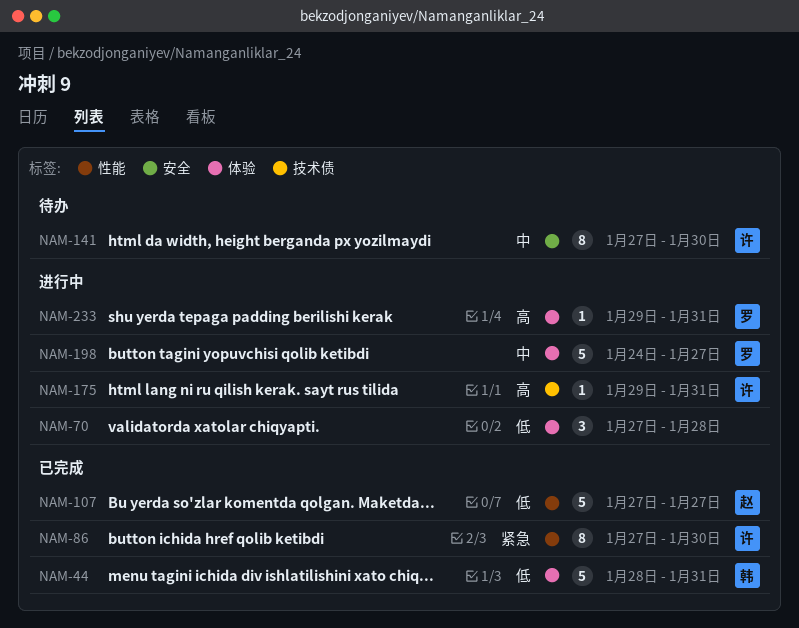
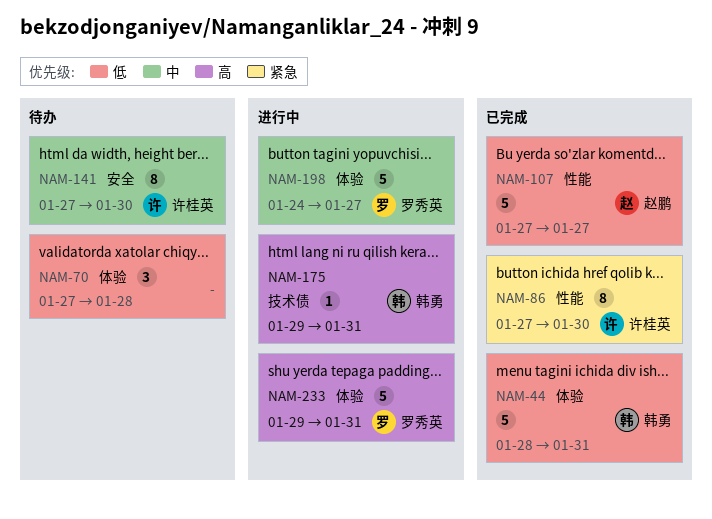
NAM-70, status: 进行中 -> 待办
NAM-175, owner: 许桂英 -> 韩勇
NAM-233, estimate: 1 -> 5

